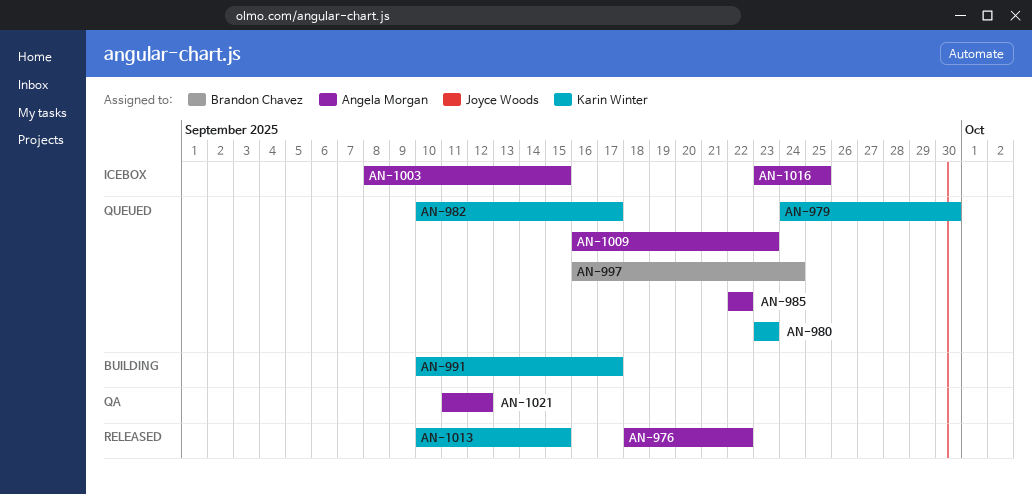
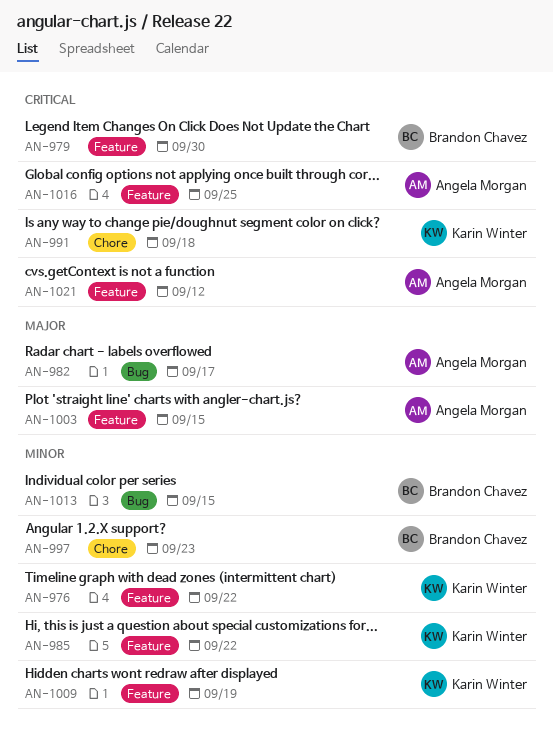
AN-976, owner: Angela Morgan -> Karin Winter
AN-979, owner: Karin Winter -> Brandon Chavez
AN-980: present -> none
AN-982, owner: Karin Winter -> Angela Morgan
AN-985, owner: Angela Morgan -> Karin Winter
AN-991, due: Sep 17 -> Sep 18
AN-997, due: Sep 24 -> Sep 23
AN-1009, owner: Angela Morgan -> Karin Winter
AN-1009, due: Sep 23 -> Sep 19
AN-1013, owner: Karin Winter -> Brandon Chavez

